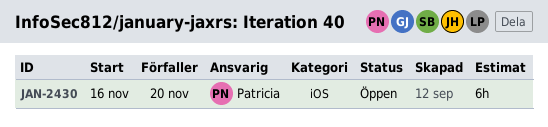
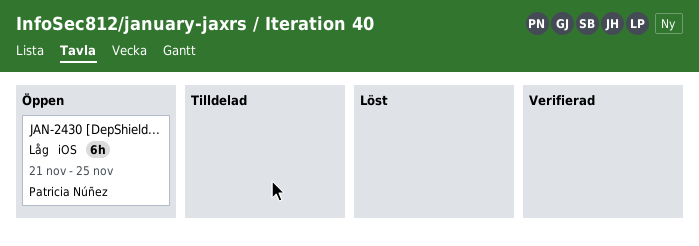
JAN-2430, start: Nov 16 -> Nov 21
JAN-2430, due: Nov 20 -> Nov 25

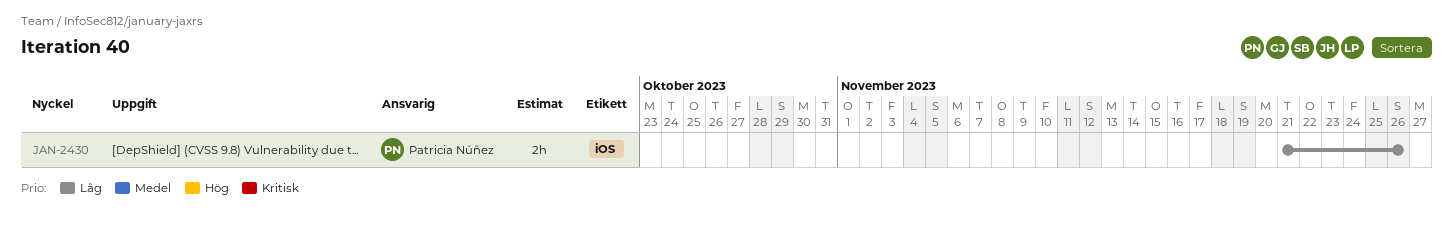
JAN-2430, estimate: 6h -> 2h
JAN-2430, due: Nov 25 -> Nov 26

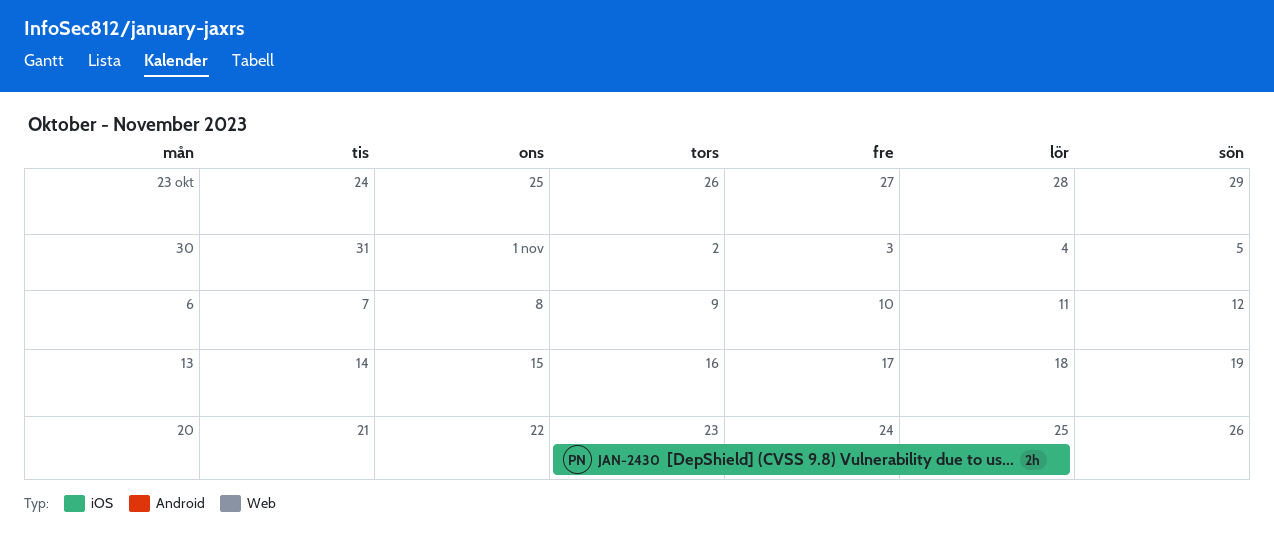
JAN-2430, start: Nov 21 -> Nov 23
JAN-2430, due: Nov 26 -> Nov 25

